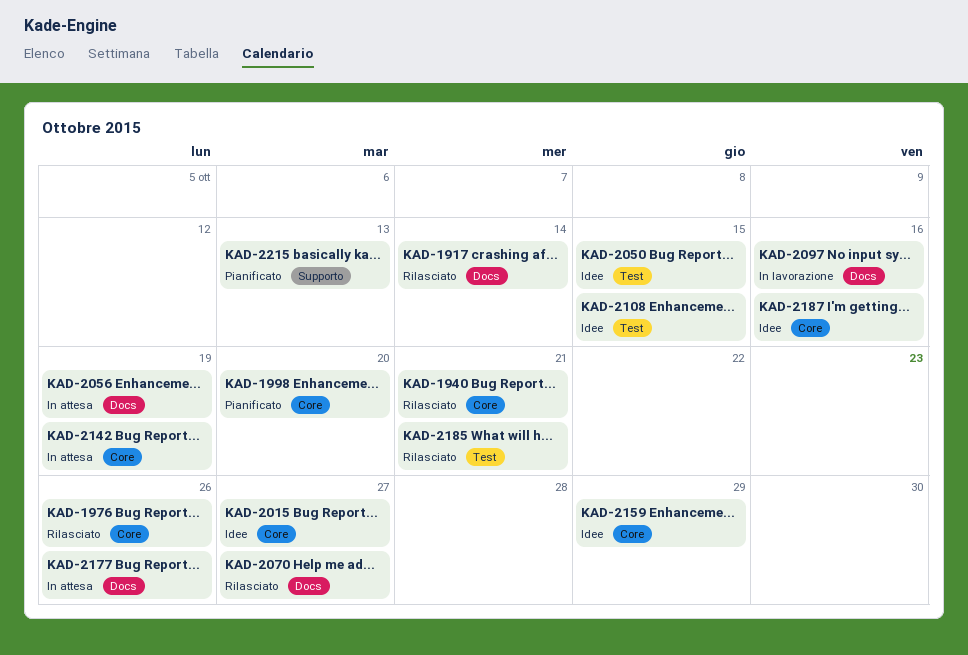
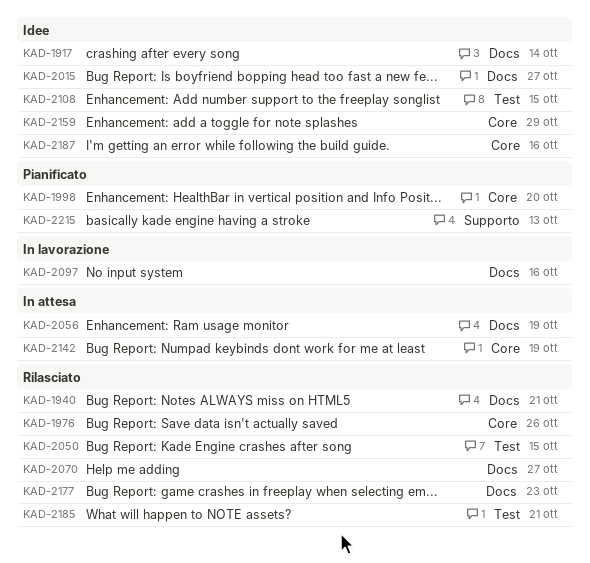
KAD-1917, status: Rilasciato -> Idee
KAD-1940, label: Core -> Docs
KAD-2015, label: Core -> Docs
KAD-2050, status: Idee -> Rilasciato
KAD-2177, status: In attesa -> Rilasciato
KAD-2177, due: Oct 26 -> Oct 23

